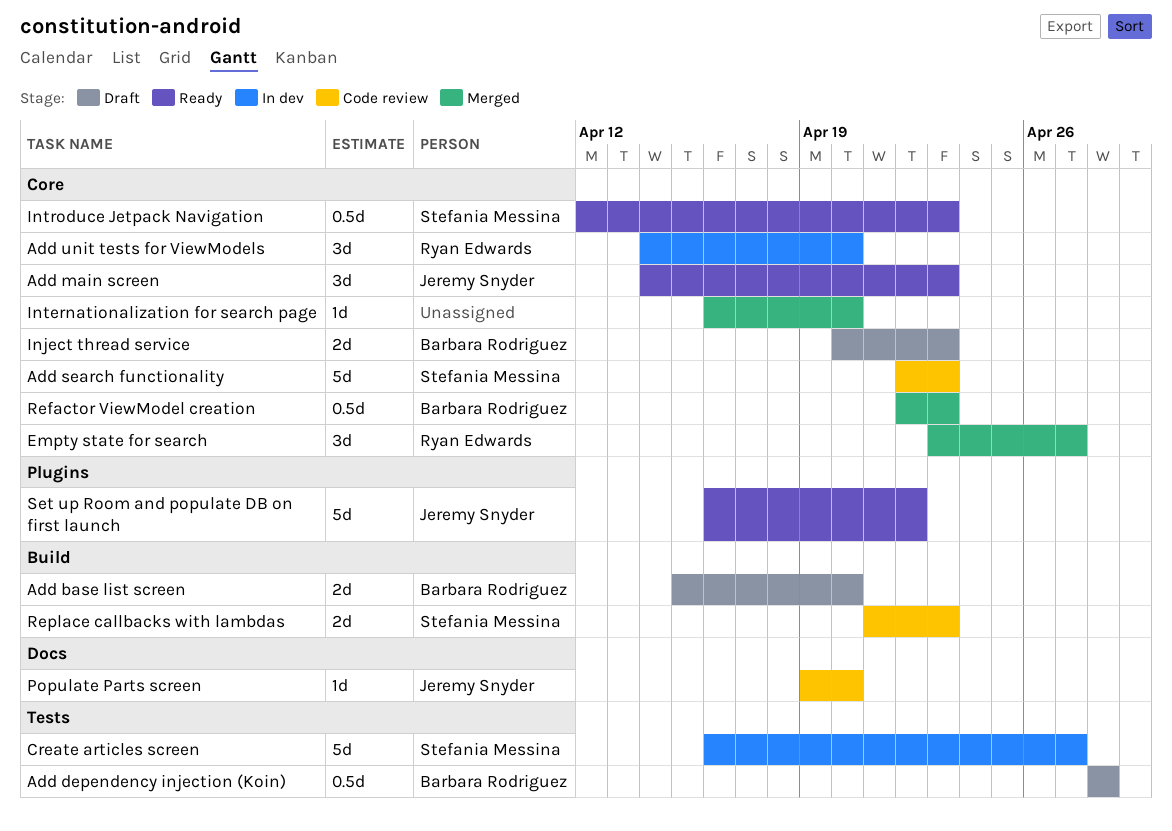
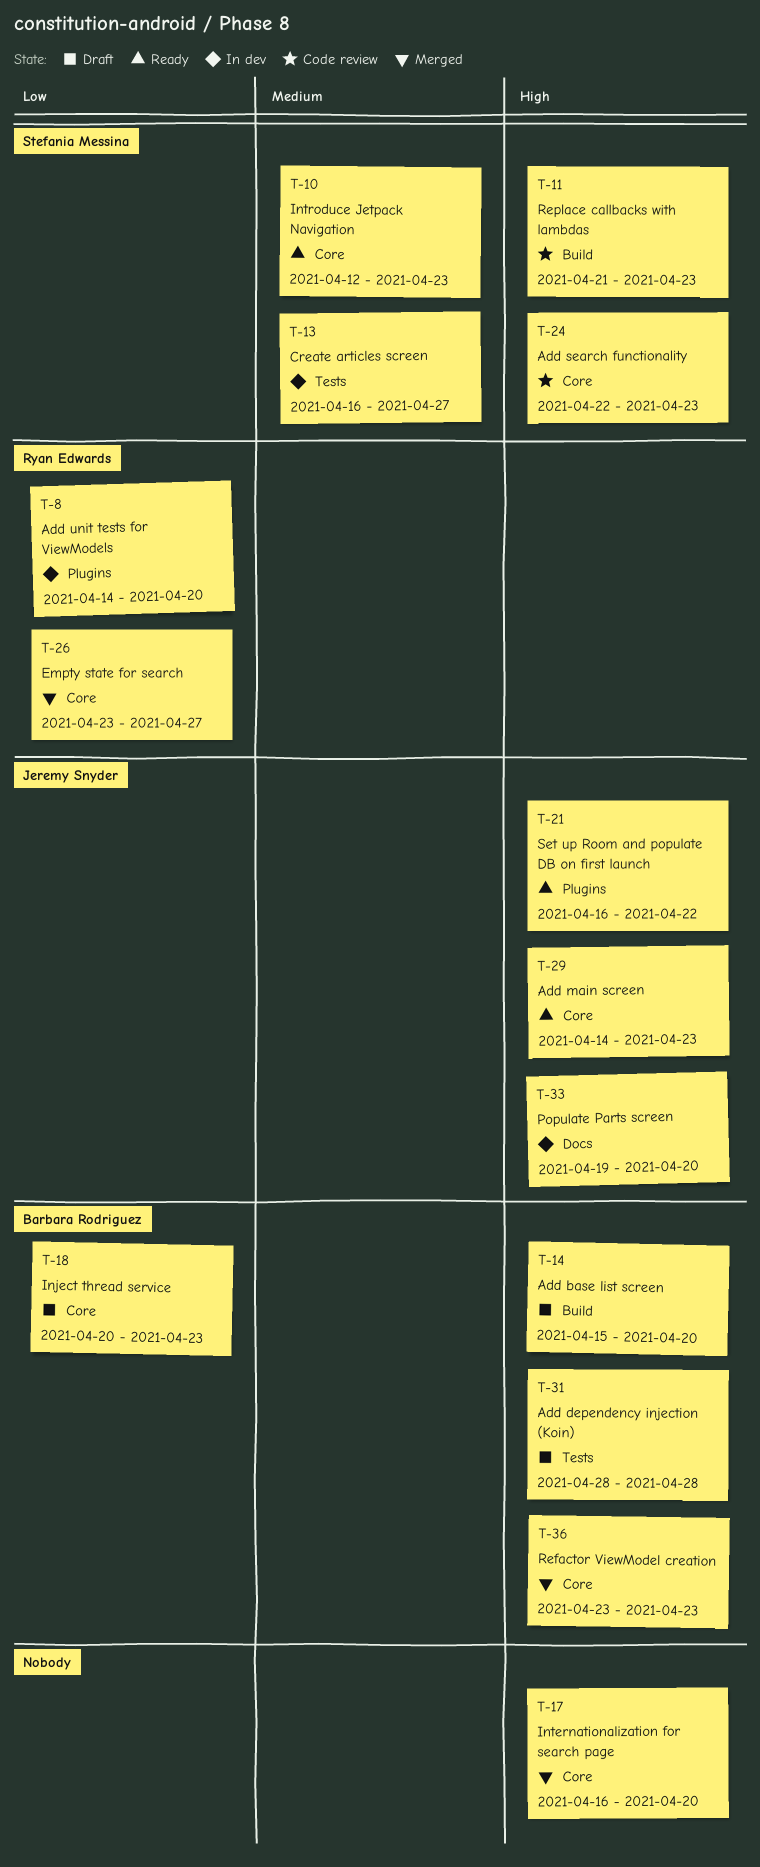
Add unit tests for ViewModels, label: Core -> Plugins
Populate Parts screen, status: Code review -> In dev
Refactor ViewModel creation, start: Apr 22 -> Apr 23

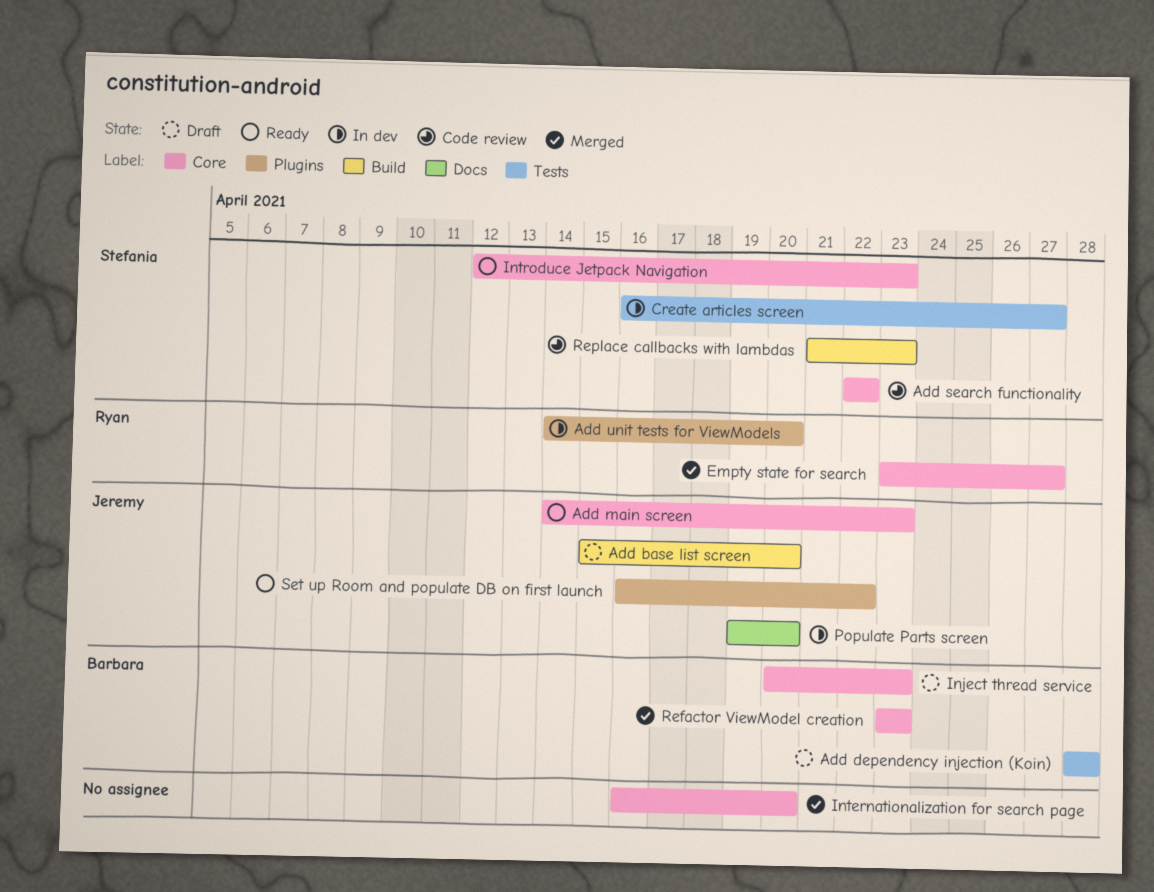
Add base list screen, owner: Barbara Rodriguez -> Jeremy Snyder
Add search functionality, due: Apr 23 -> Apr 22

